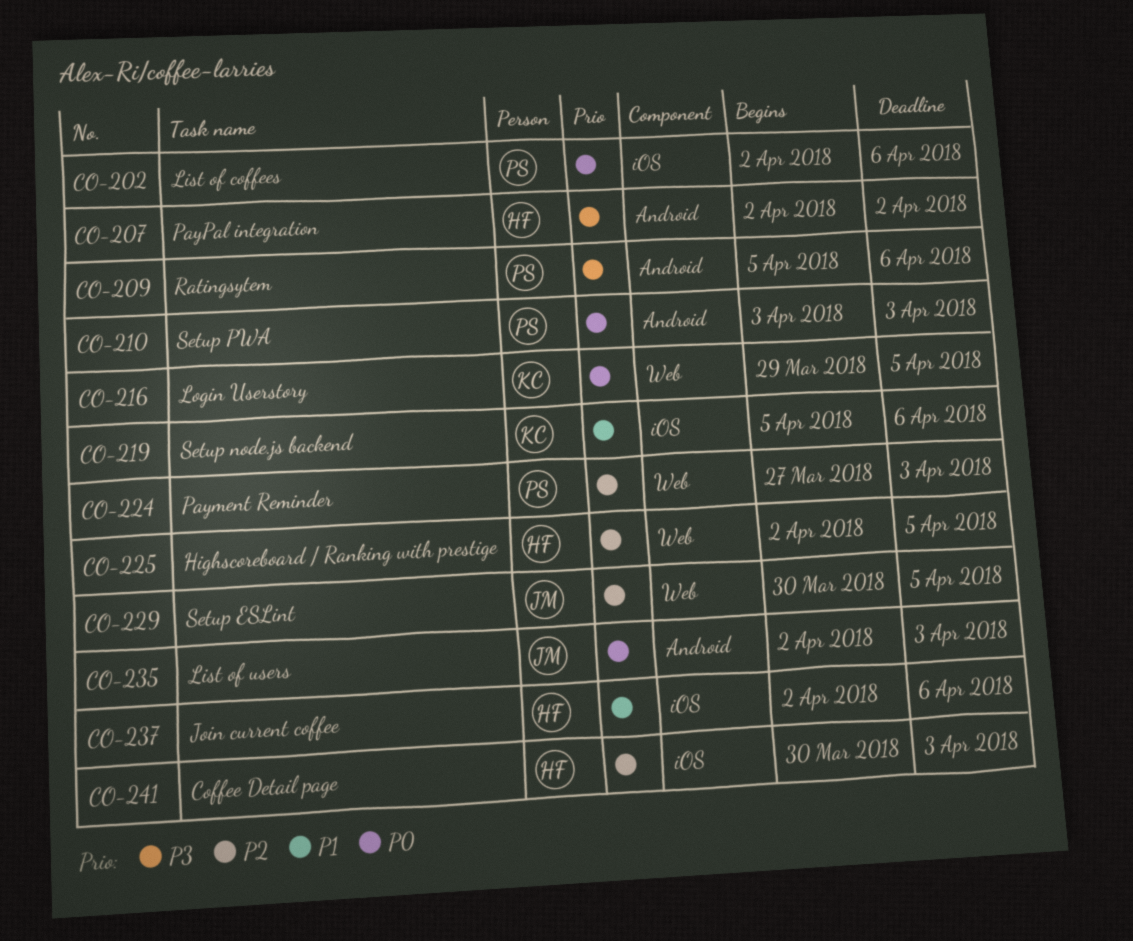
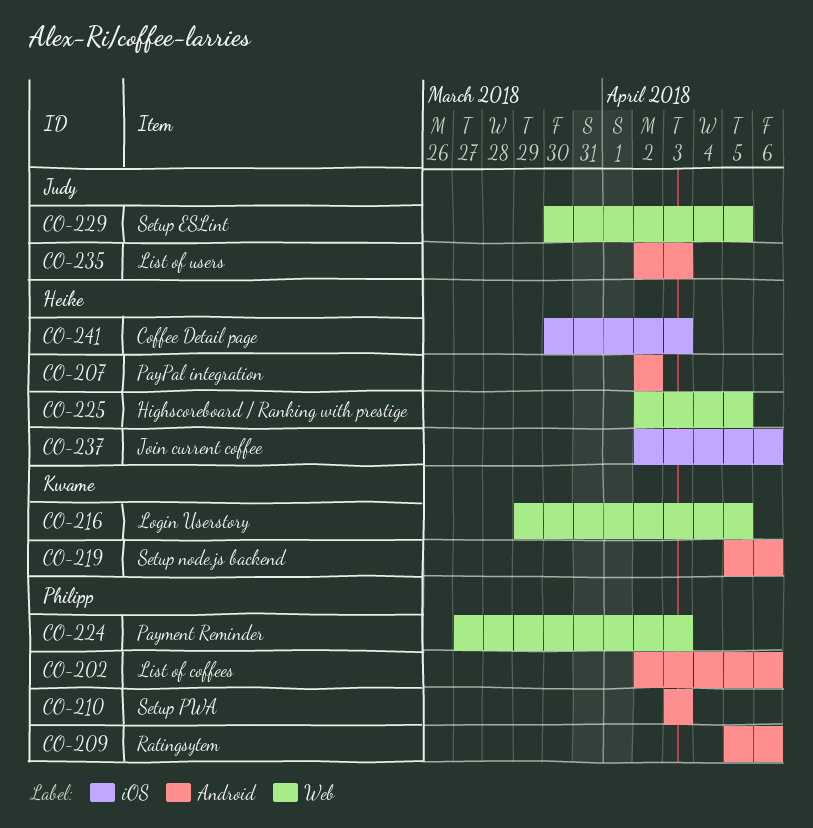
CO-202, label: iOS -> Android
CO-219, label: iOS -> Android

